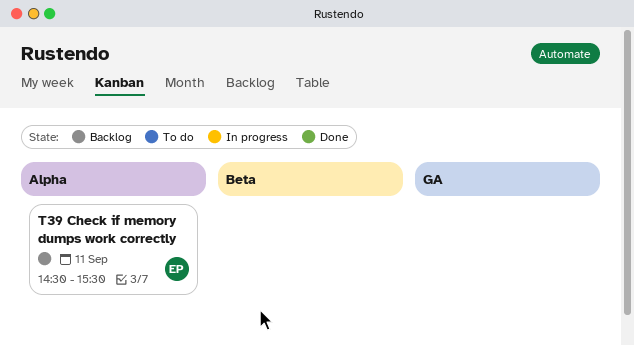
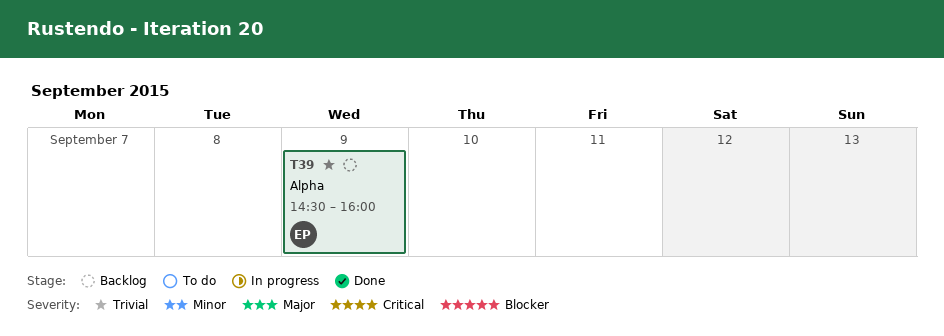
T39, day: Sep 11 -> Sep 9
T39, ends: 15:30 -> 16:00

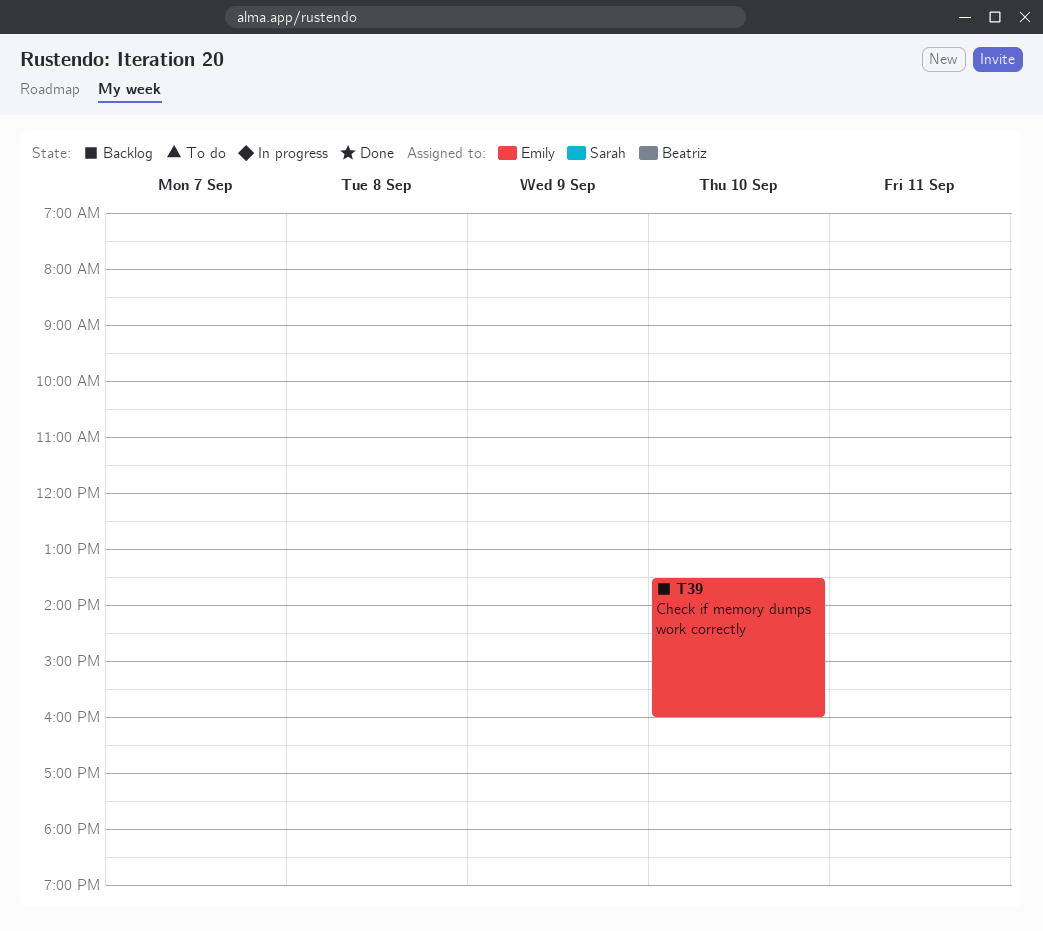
T39, day: Sep 9 -> Sep 10
T39, begins: 14:30 -> 13:30

